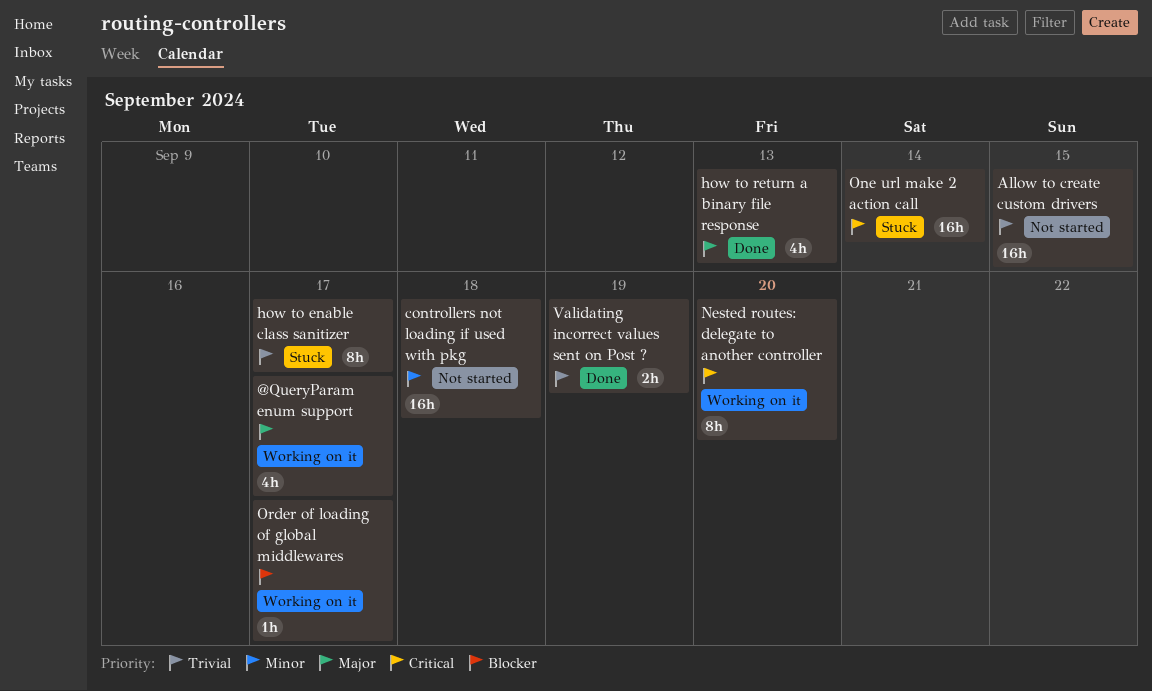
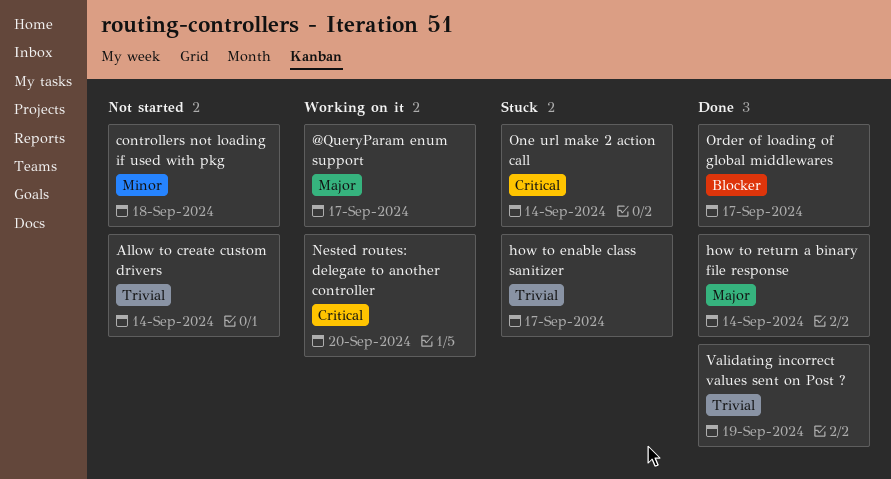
Allow to create custom drivers, due: Sep 15 -> Sep 14
how to return a binary file response, due: Sep 13 -> Sep 14
Order of loading of global middlewares, status: Working on it -> Done

